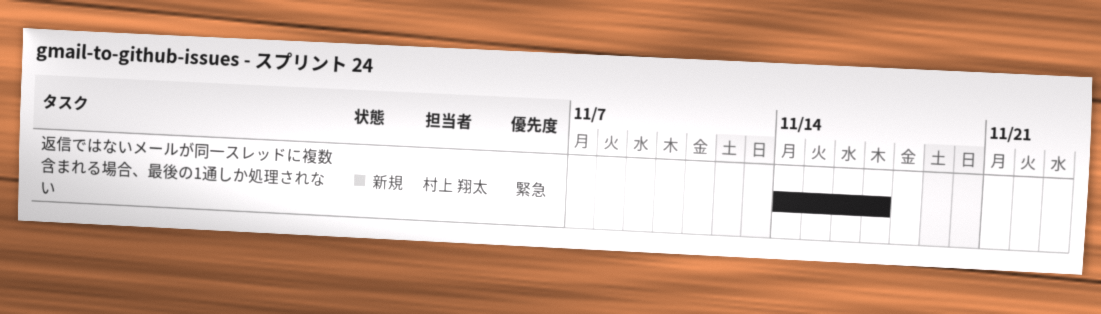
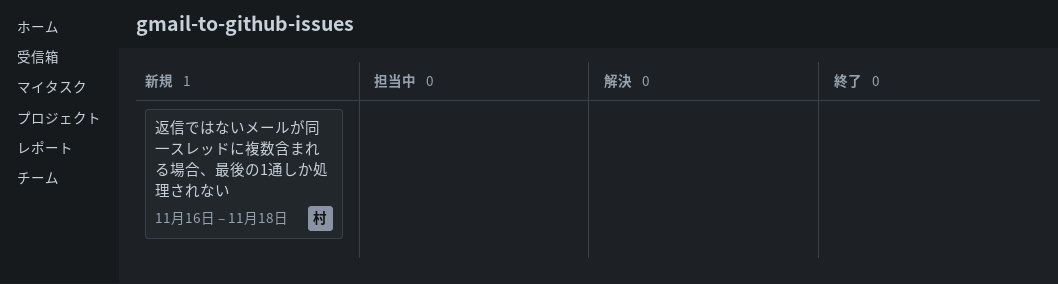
返信ではないメールが同一スレッドに複数含まれる場合、最後の1通しか処理されない, start: Nov 14 -> Nov 16
返信ではないメールが同一スレッドに複数含まれる場合、最後の1通しか処理されない, due: Nov 17 -> Nov 18

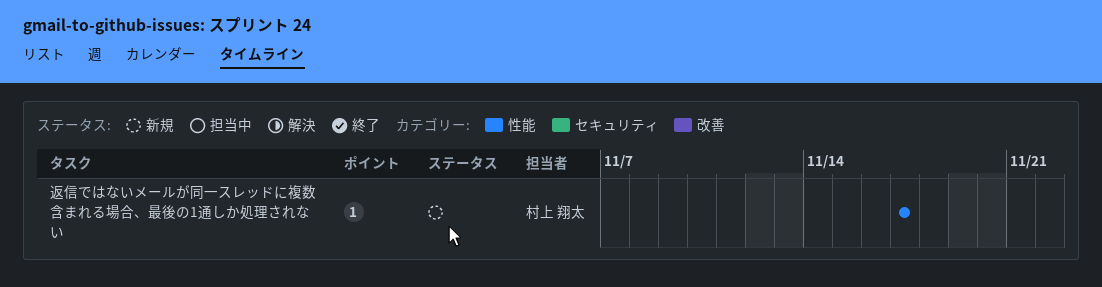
返信ではないメールが同一スレッドに複数含まれる場合、最後の1通しか処理されない, start: Nov 16 -> Nov 17
返信ではないメールが同一スレッドに複数含まれる場合、最後の1通しか処理されない, due: Nov 18 -> Nov 17

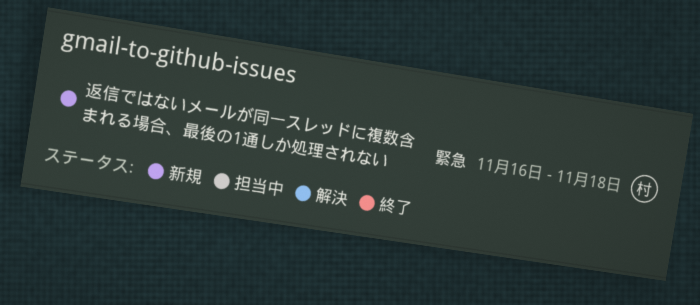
返信ではないメールが同一スレッドに複数含まれる場合、最後の1通しか処理されない, start: Nov 17 -> Nov 16
返信ではないメールが同一スレッドに複数含まれる場合、最後の1通しか処理されない, due: Nov 17 -> Nov 18

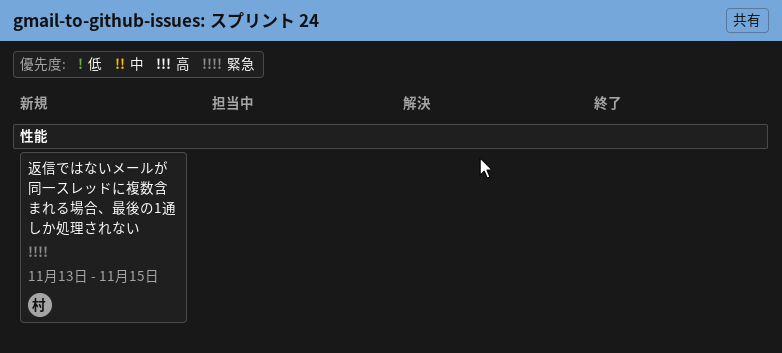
返信ではないメールが同一スレッドに複数含まれる場合、最後の1通しか処理されない, start: Nov 16 -> Nov 13
返信ではないメールが同一スレッドに複数含まれる場合、最後の1通しか処理されない, due: Nov 18 -> Nov 15

